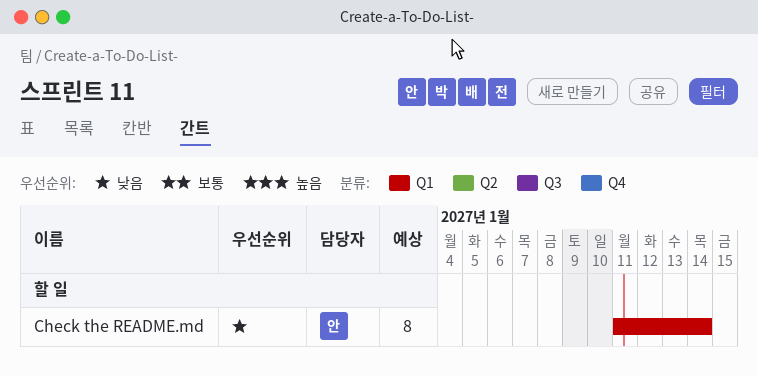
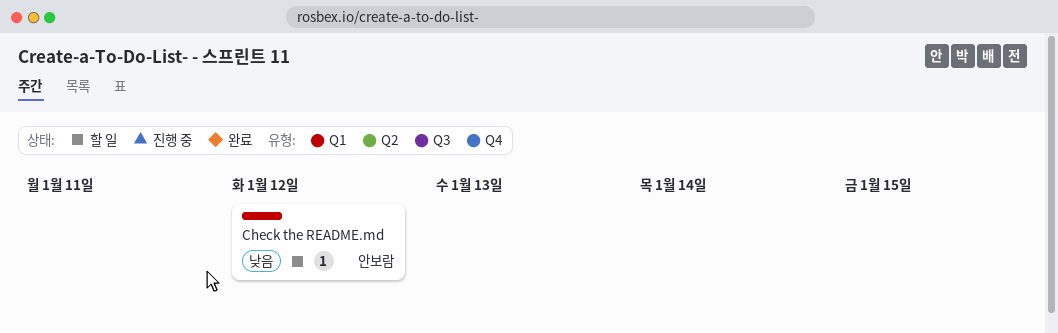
Check the README.md, estimate: 8 -> 1
Check the README.md, due: Jan 14 -> Jan 12

